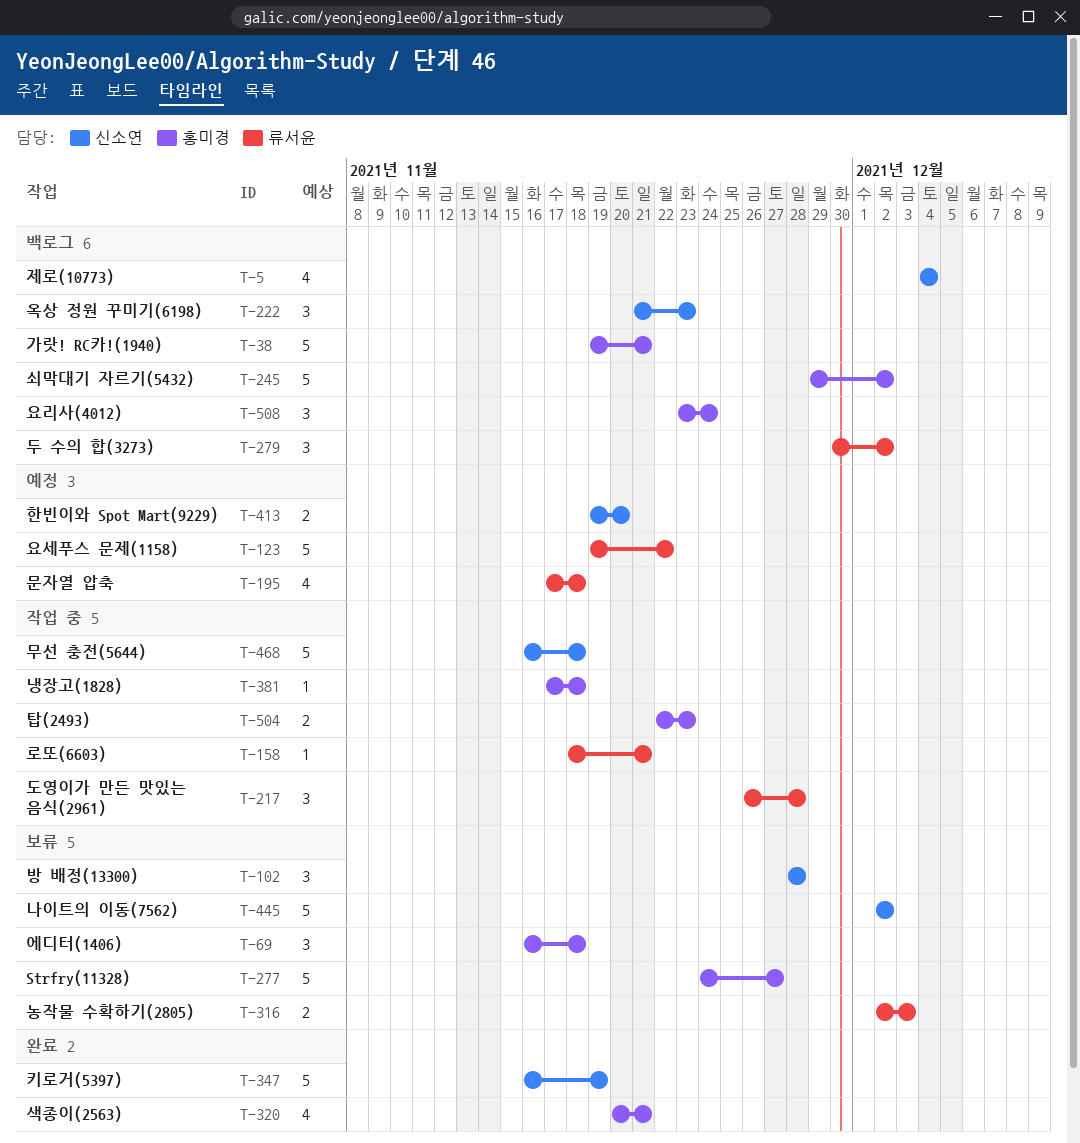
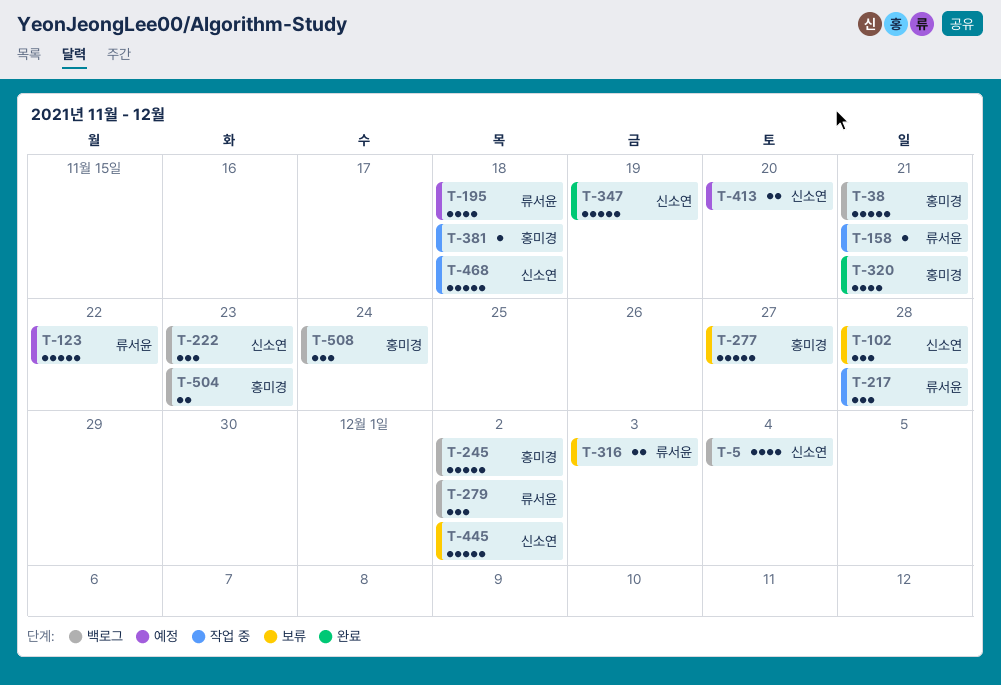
T-69: present -> none
T-504, status: 작업 중 -> 백로그

